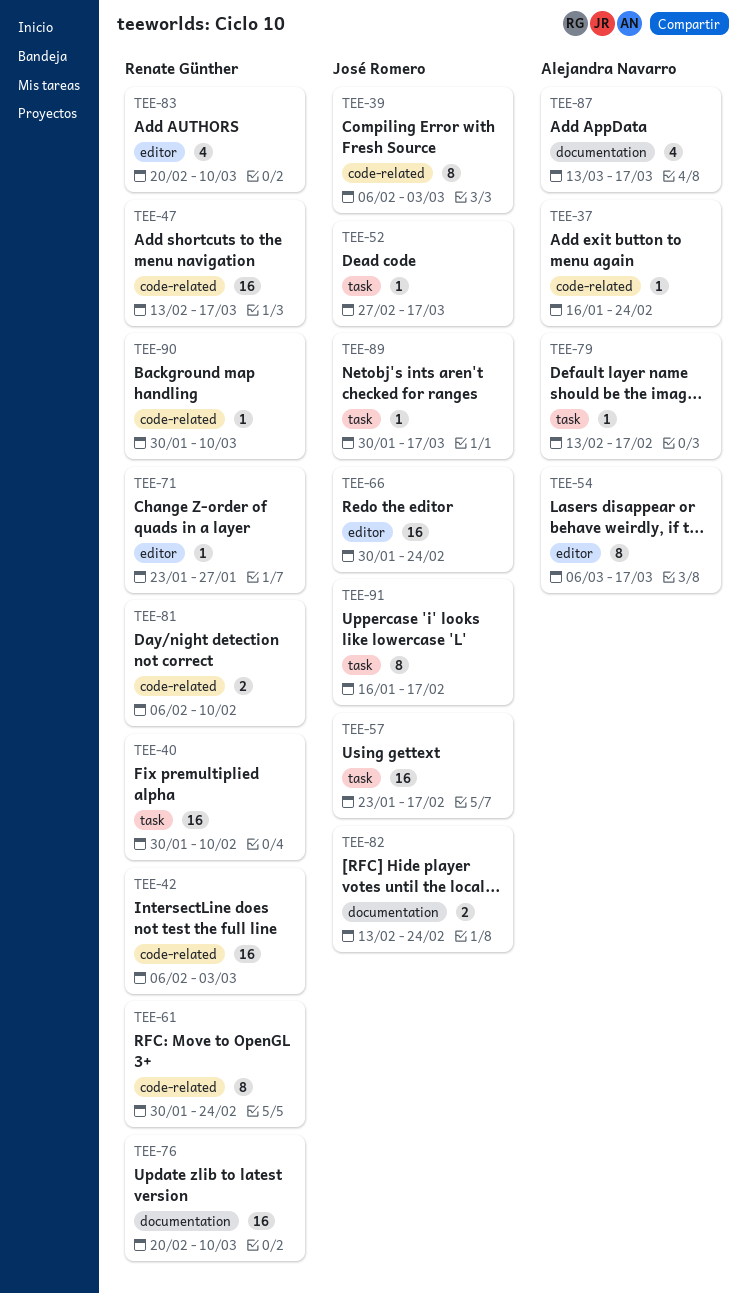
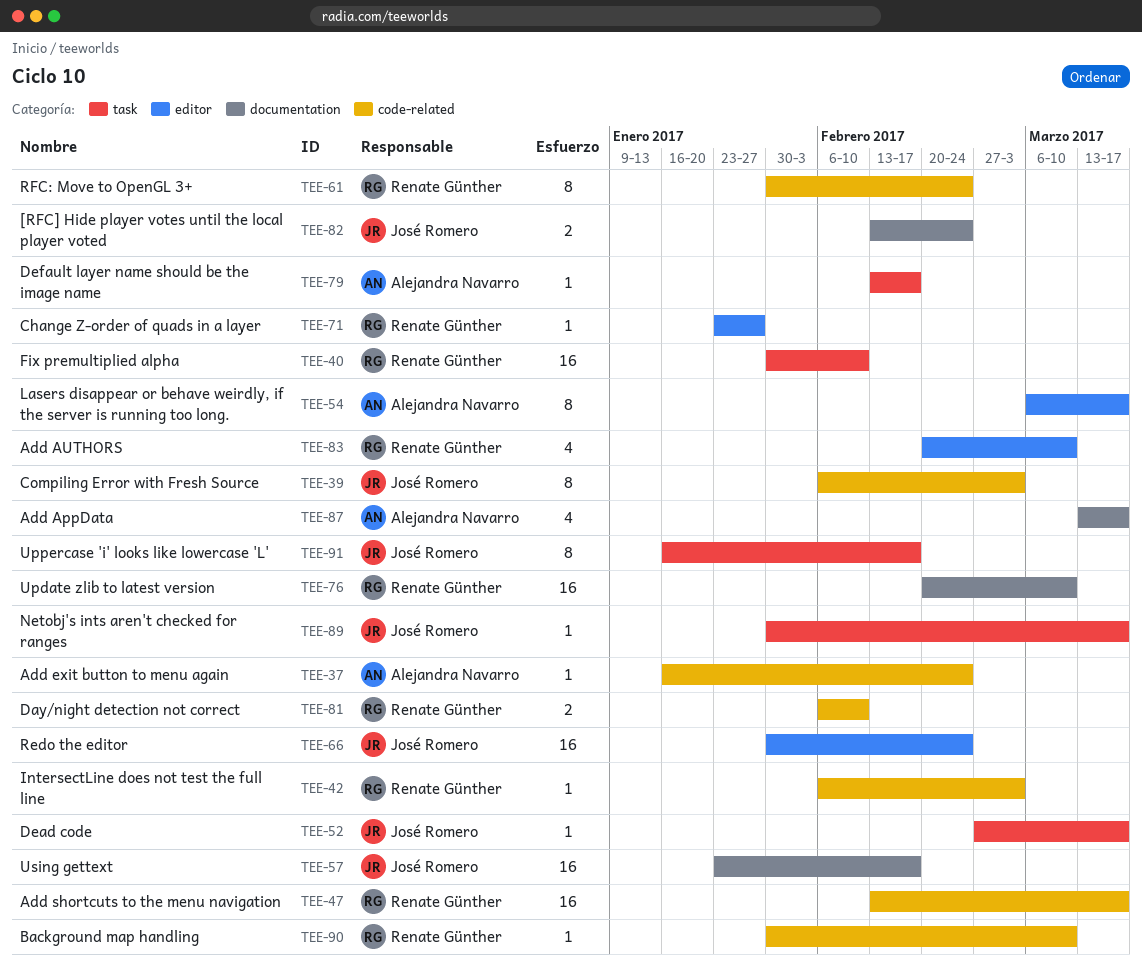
TEE-42, estimate: 16 -> 1
TEE-57, label: task -> documentation

